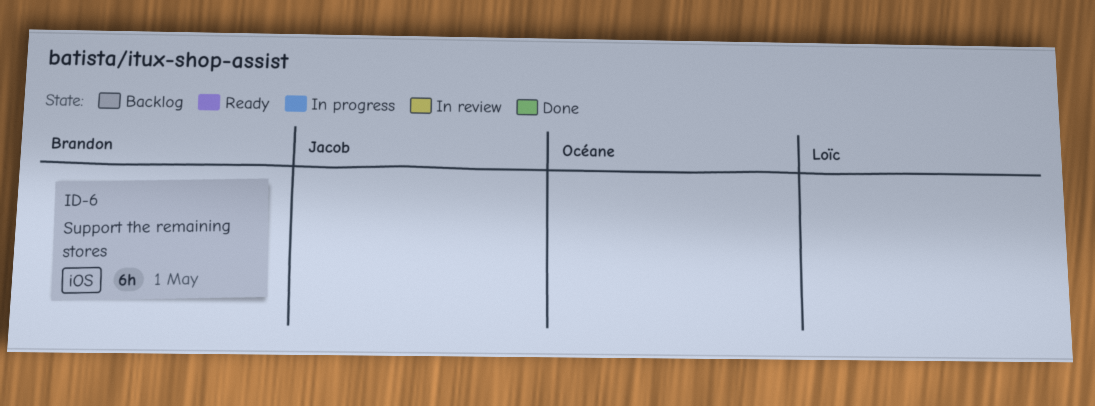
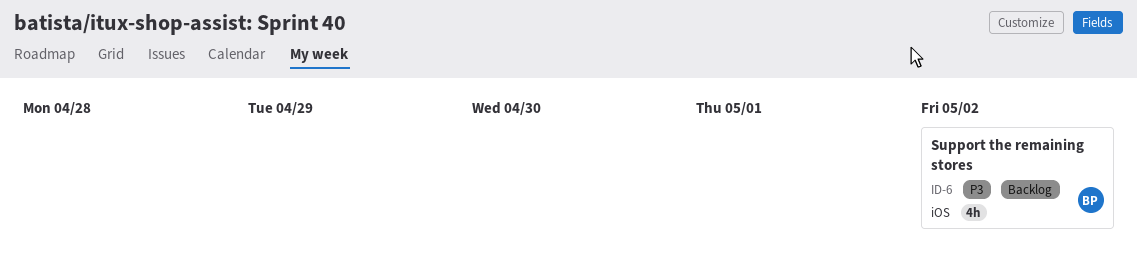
ID-6, estimate: 6h -> 4h
ID-6, due: May 1 -> May 2

